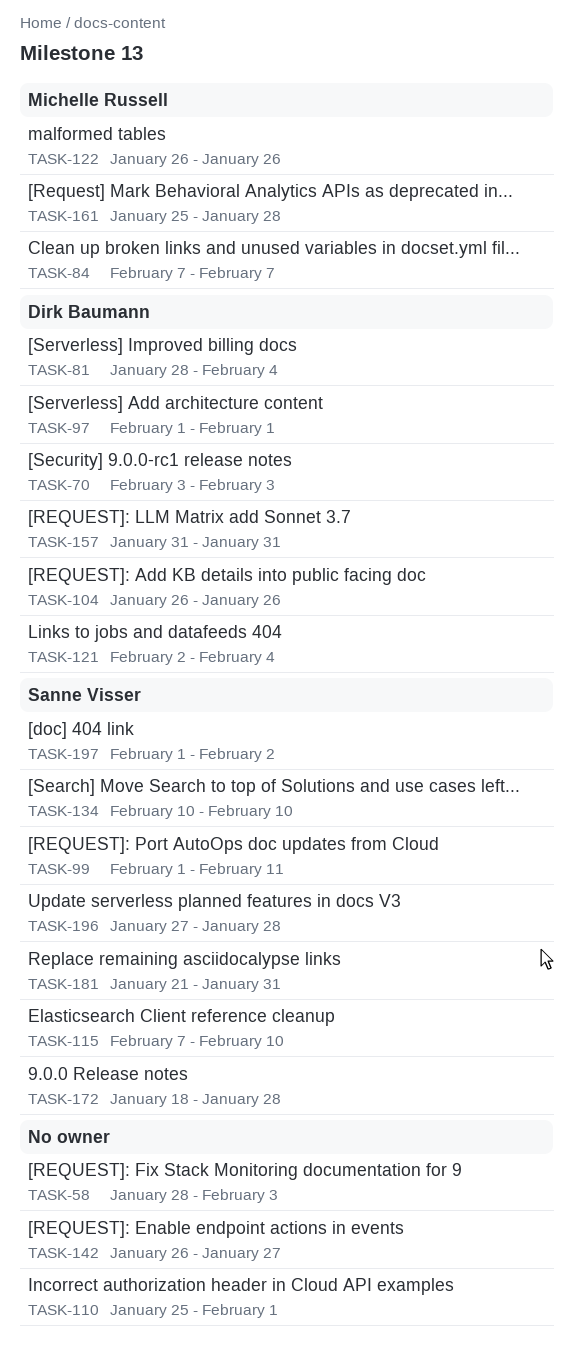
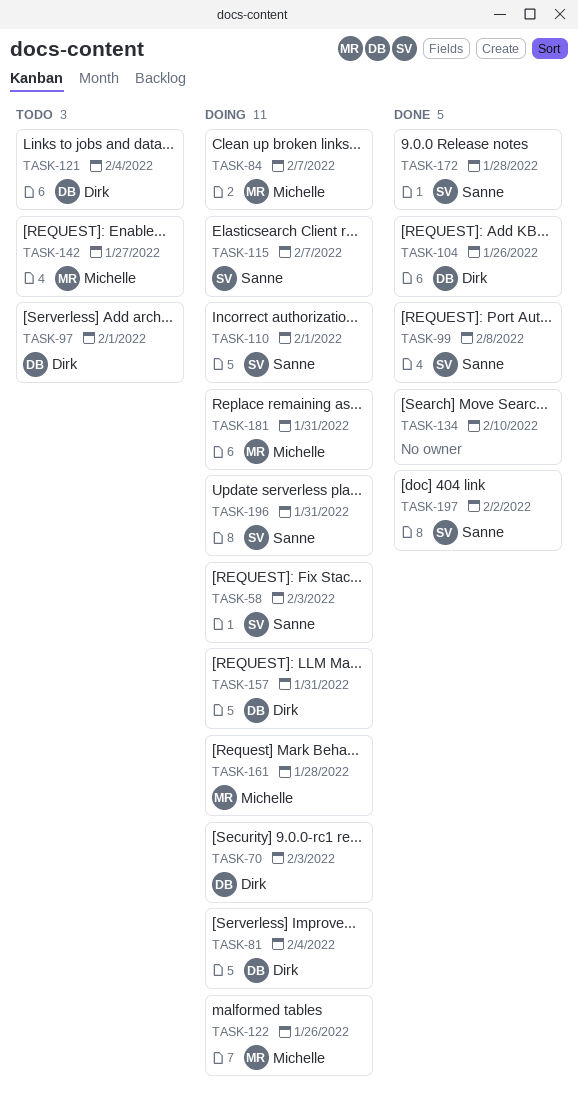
TASK-58, owner: none -> Sanne Visser
TASK-99, due: Feb 11 -> Feb 8
TASK-110, owner: none -> Sanne Visser
TASK-115, due: Feb 10 -> Feb 7
TASK-134, owner: Sanne Visser -> none
TASK-142, owner: none -> Michelle Russell
TASK-181, owner: Sanne Visser -> Michelle Russell
TASK-196, due: Jan 28 -> Jan 31

